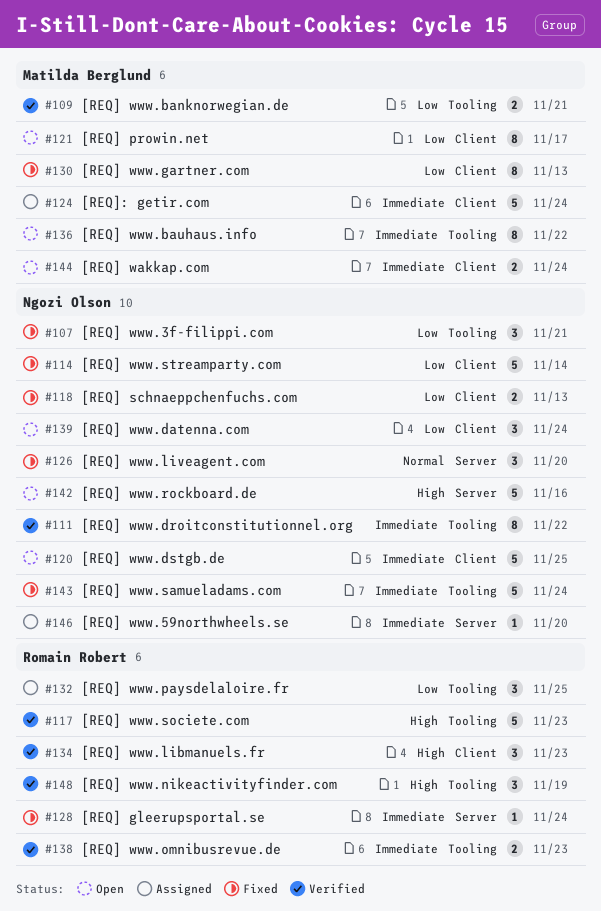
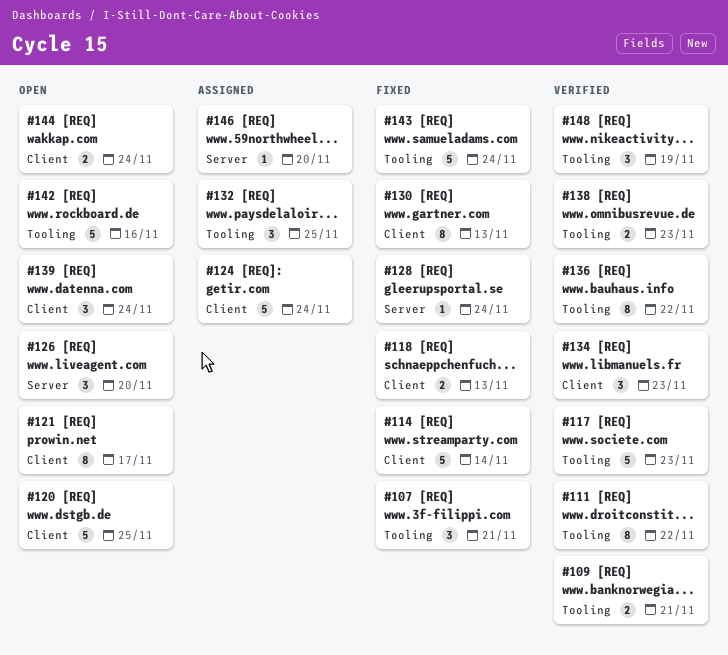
#126, status: Fixed -> Open
#136, status: Open -> Verified
#142, label: Server -> Tooling

